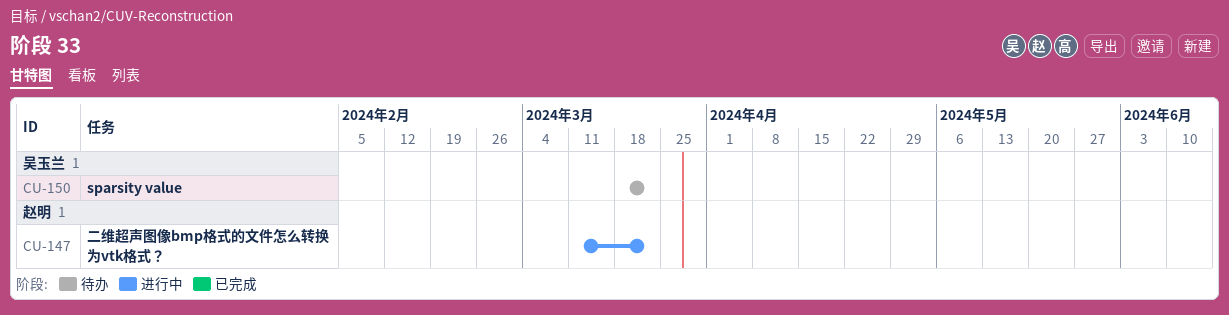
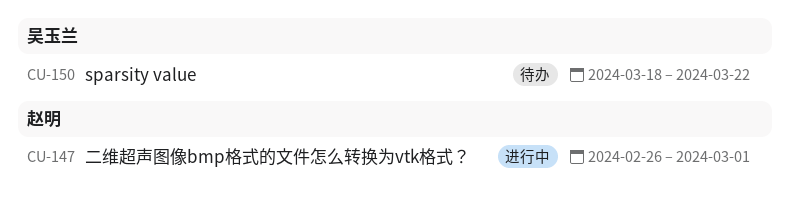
CU-147, start: Mar 11 -> Feb 26
CU-147, due: Mar 22 -> Mar 1

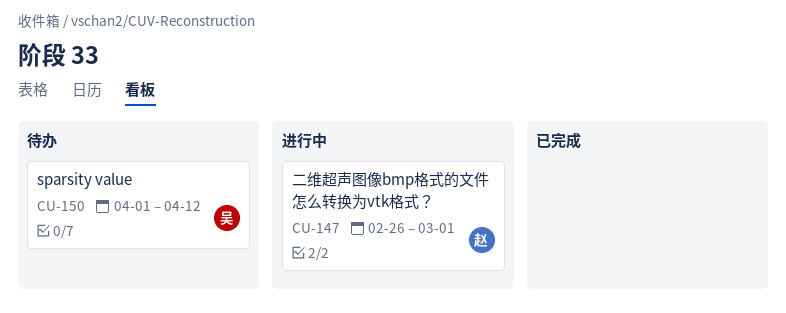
CU-150, start: Mar 18 -> Apr 1
CU-150, due: Mar 22 -> Apr 12

